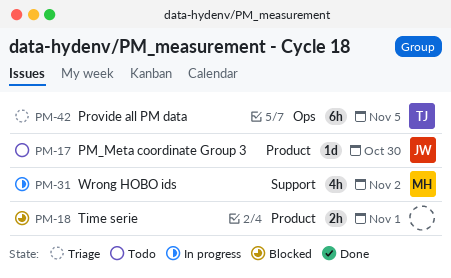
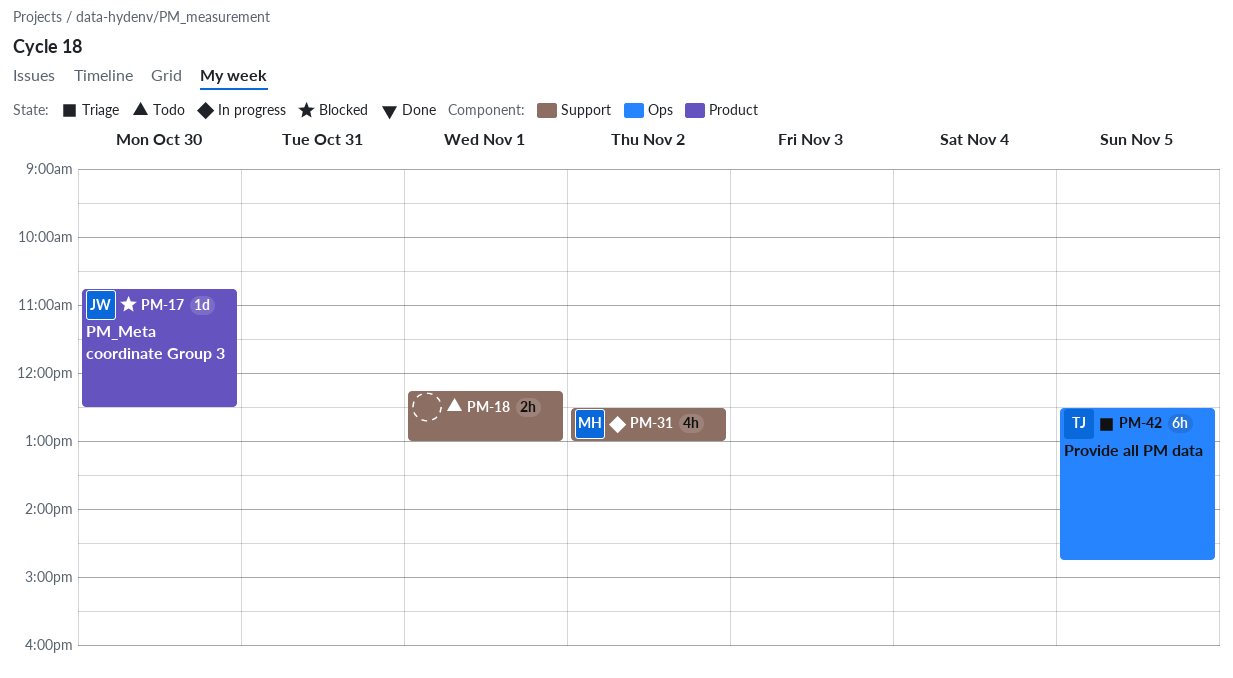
PM-17, status: Todo -> Blocked
PM-18, status: Blocked -> Todo
PM-18, label: Product -> Support

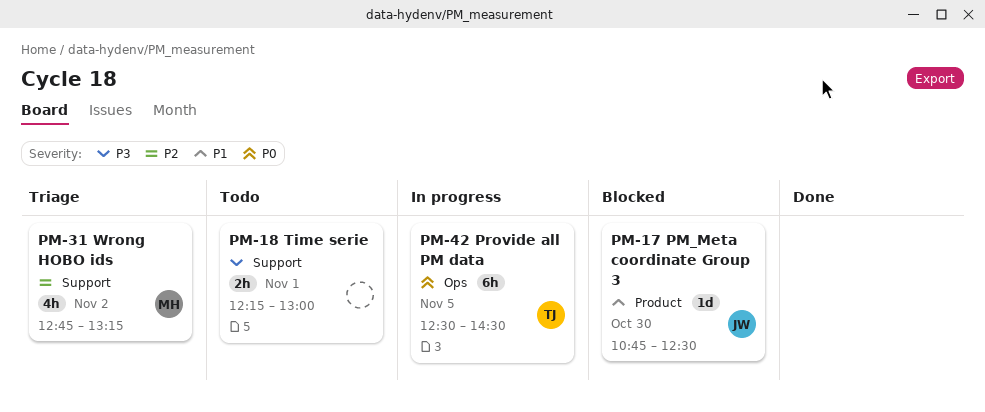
PM-31, status: In progress -> Triage
PM-31, begins: 12:30 -> 12:45
PM-31, ends: 13:00 -> 13:15
PM-42, status: Triage -> In progress
PM-42, ends: 14:45 -> 14:30

